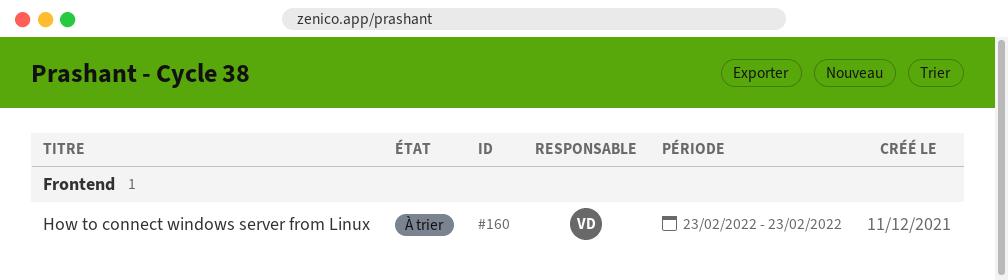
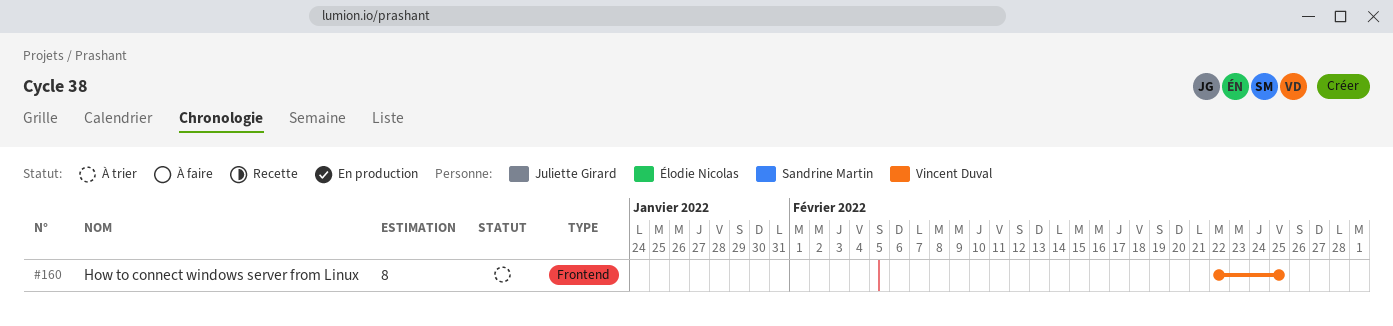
#160, start: Feb 23 -> Feb 22
#160, due: Feb 23 -> Feb 25

